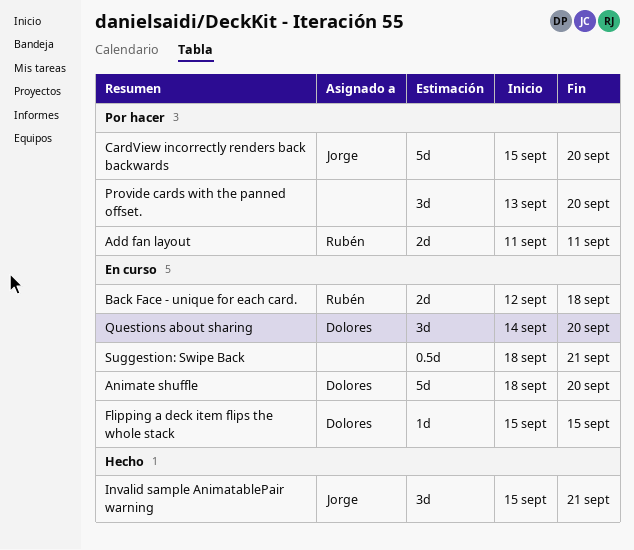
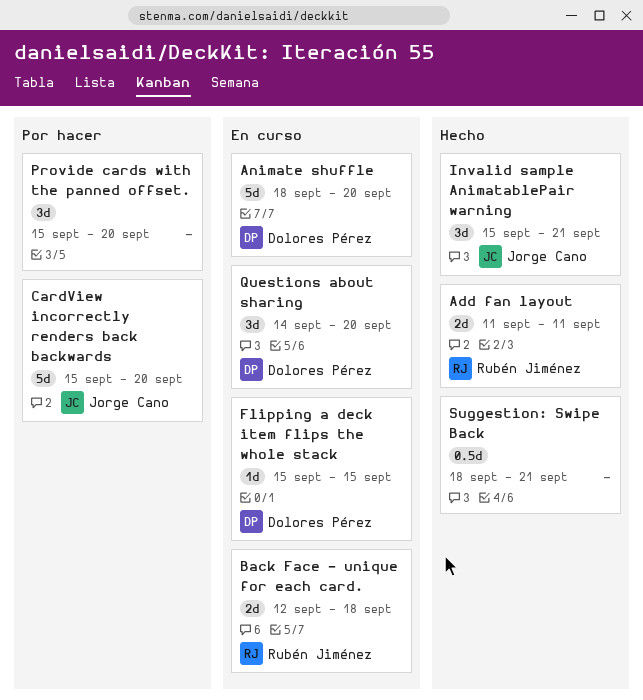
Add fan layout, status: Por hacer -> Hecho
Provide cards with the panned offset., start: Sep 13 -> Sep 15
Suggestion: Swipe Back, status: En curso -> Hecho

